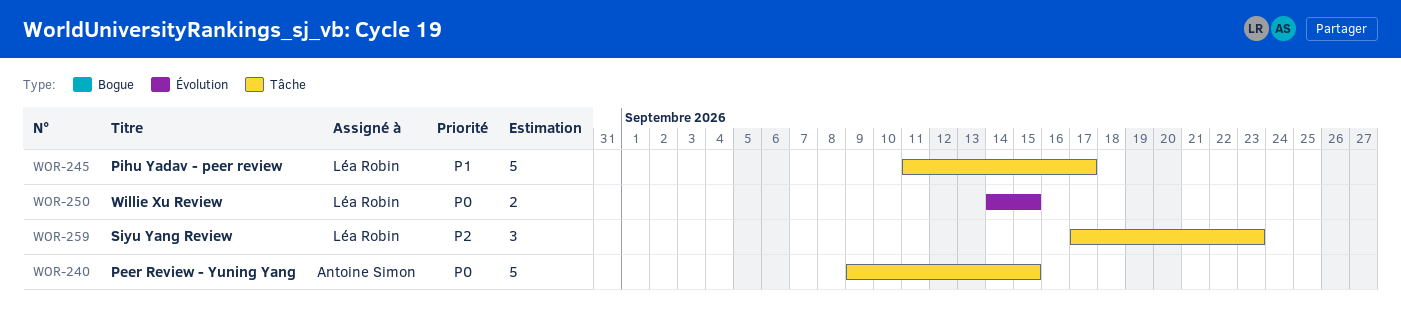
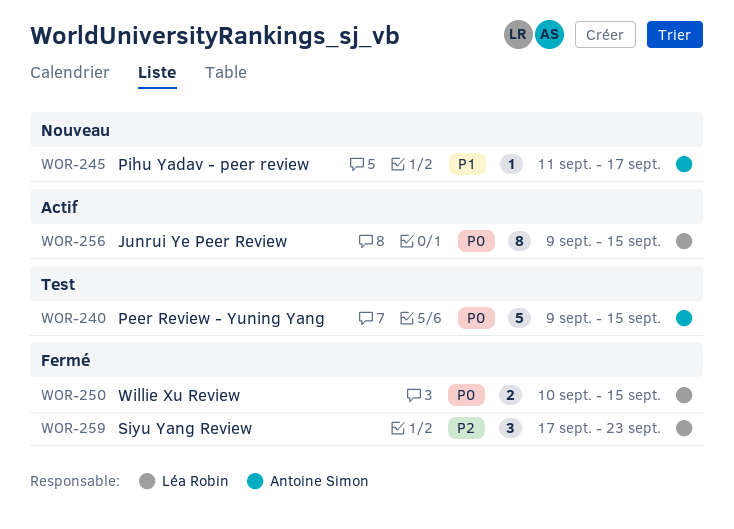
WOR-245, owner: Léa Robin -> Antoine Simon
WOR-245, estimate: 5 -> 1
WOR-250, start: Sep 14 -> Sep 10
WOR-256: none -> present

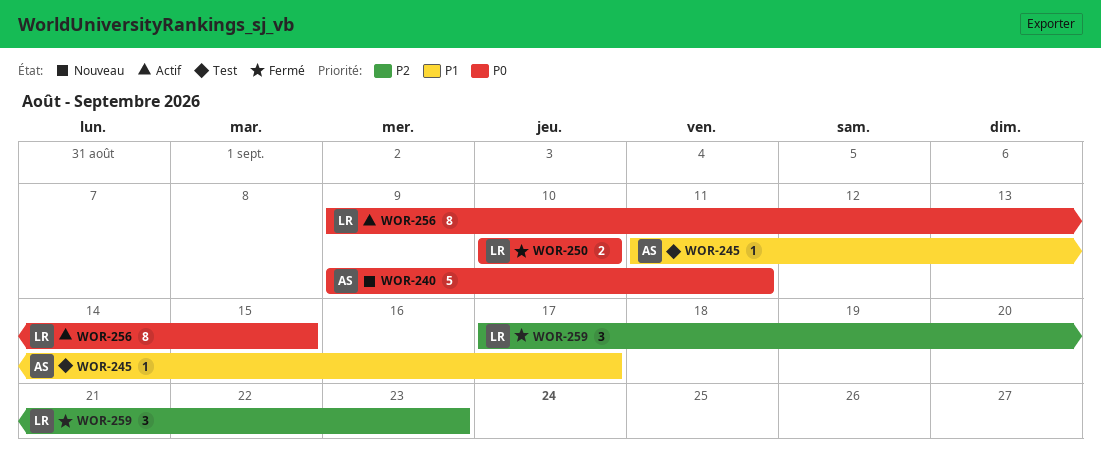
WOR-240, status: Test -> Nouveau
WOR-240, due: Sep 15 -> Sep 11
WOR-245, status: Nouveau -> Test
WOR-250, due: Sep 15 -> Sep 10

